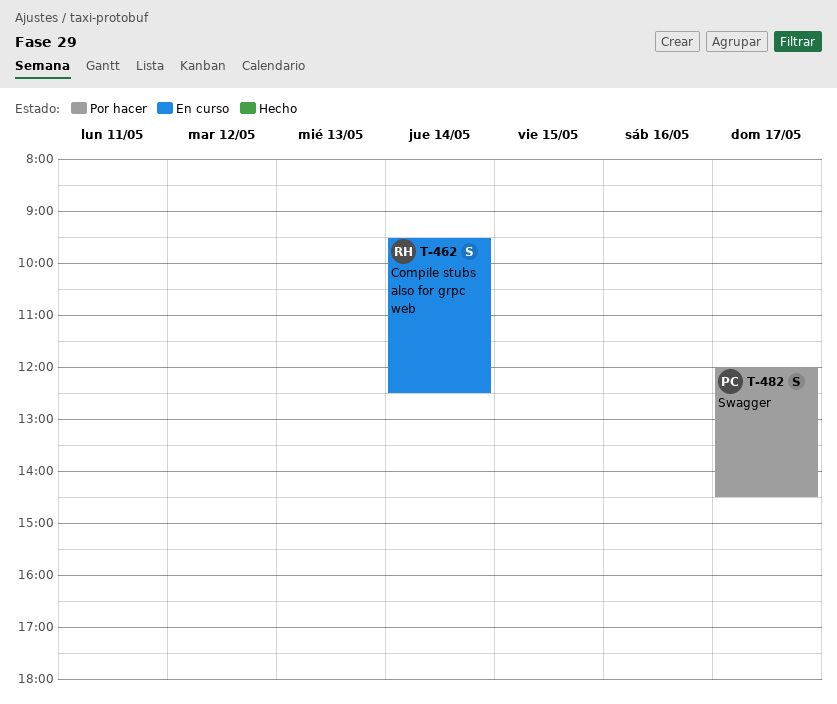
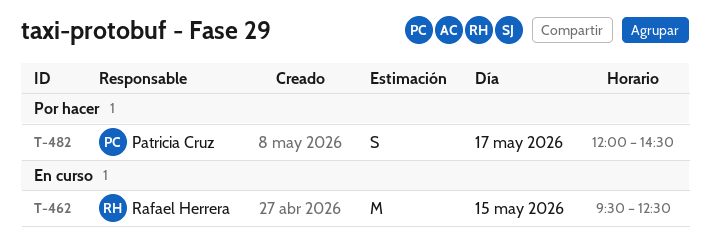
T-462, estimate: S -> M
T-462, day: May 14 -> May 15

